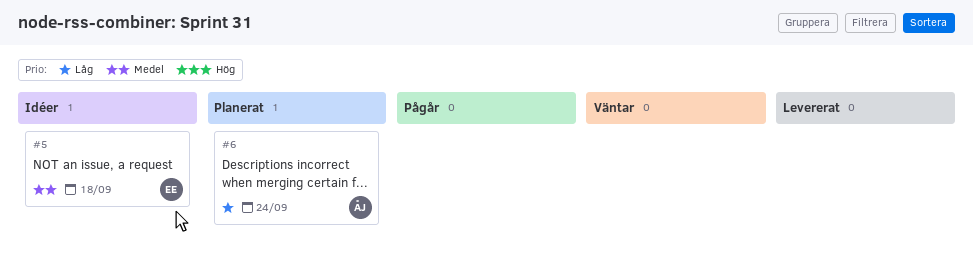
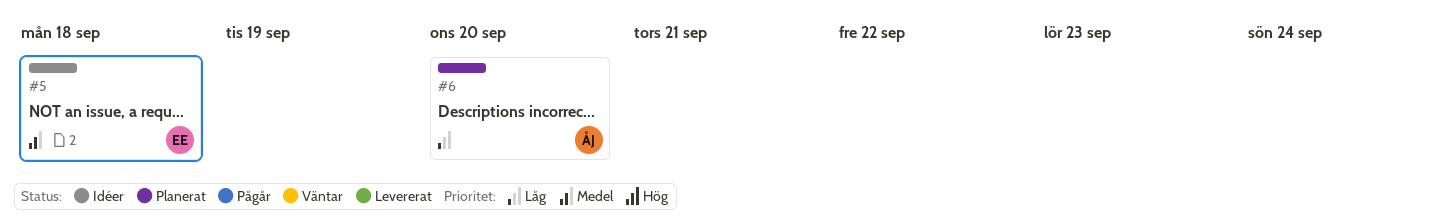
#6, due: Sep 24 -> Sep 20

